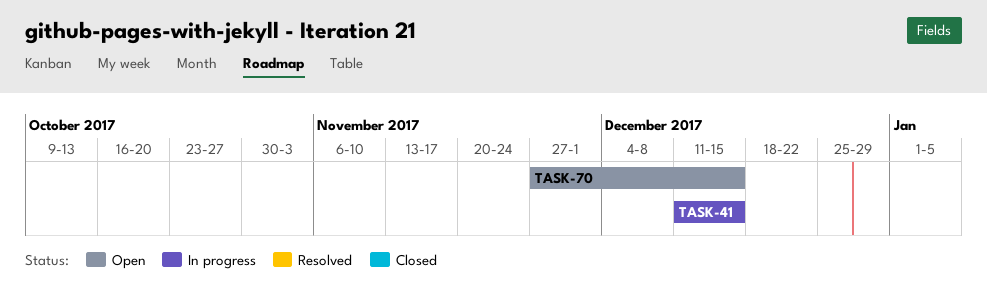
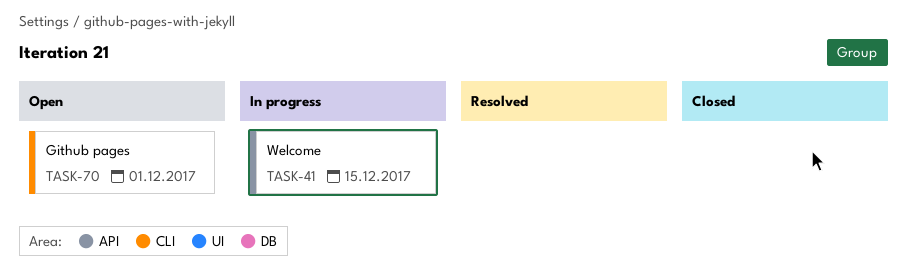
TASK-70, due: Dec 15 -> Dec 1

